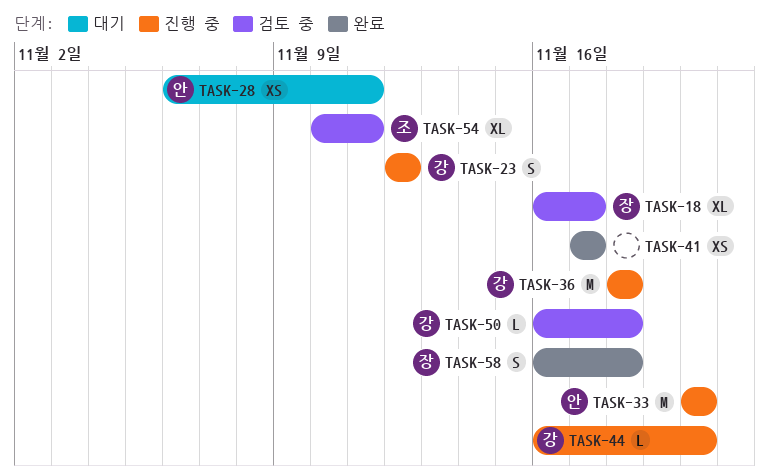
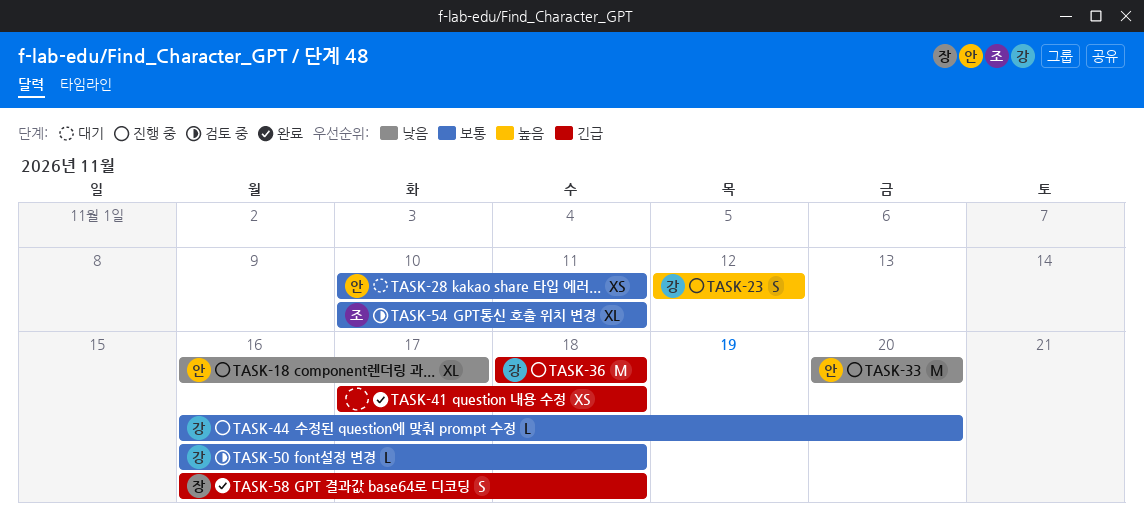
TASK-18, status: 검토 중 -> 진행 중
TASK-18, owner: 장 -> 안
TASK-28, start: Nov 6 -> Nov 10
TASK-41, due: Nov 17 -> Nov 18

